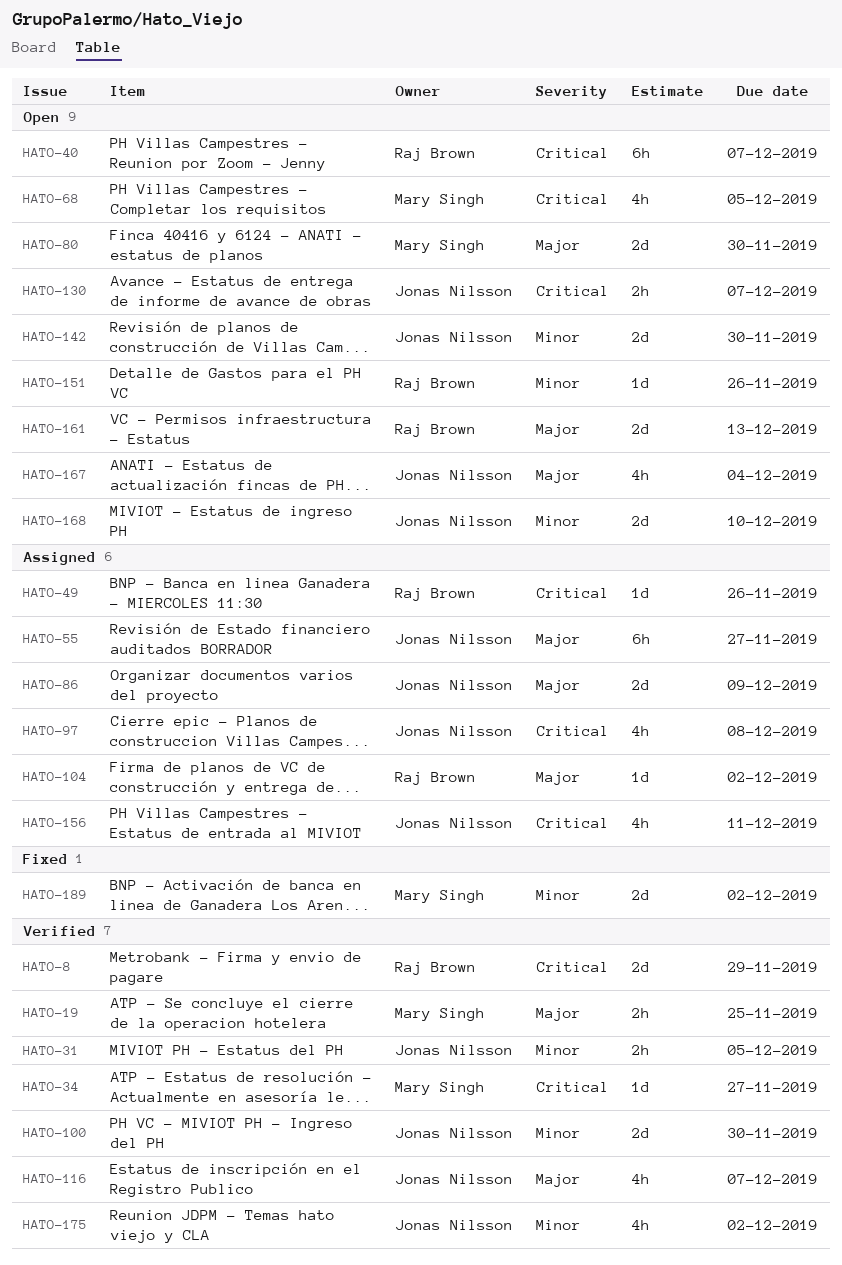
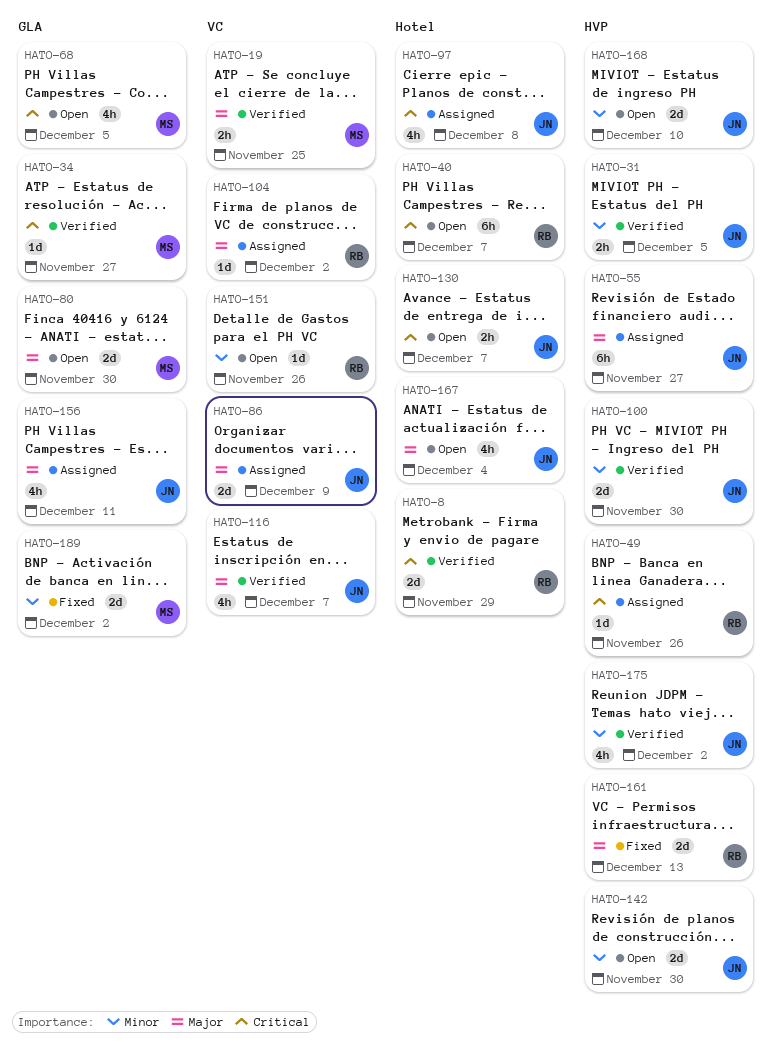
HATO-156, priority: Critical -> Major
HATO-161, status: Open -> Fixed

